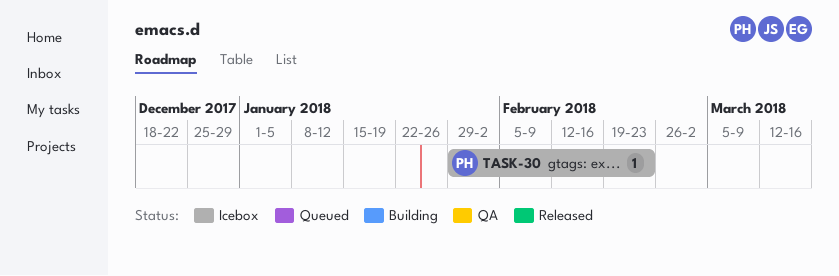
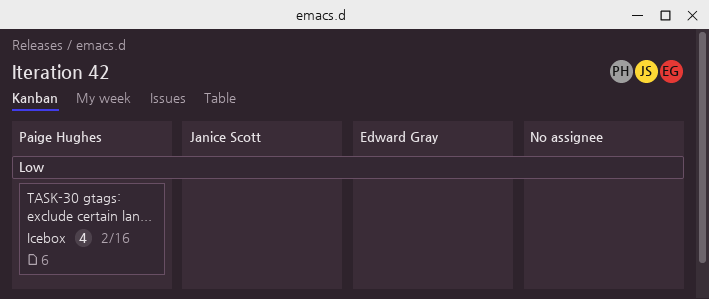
TASK-30, estimate: 1 -> 4
TASK-30, due: Feb 23 -> Feb 16

